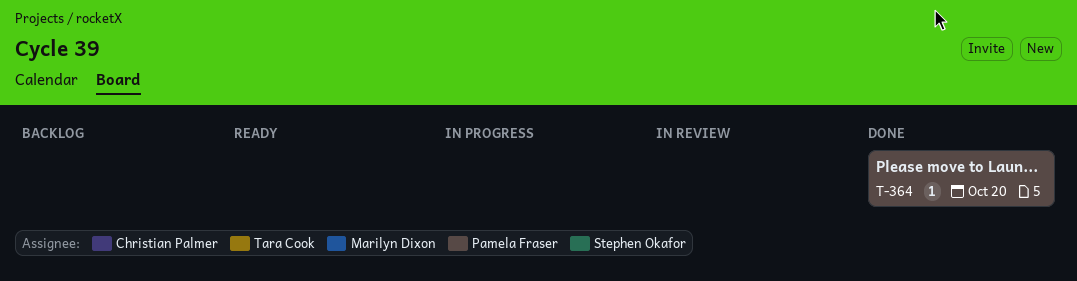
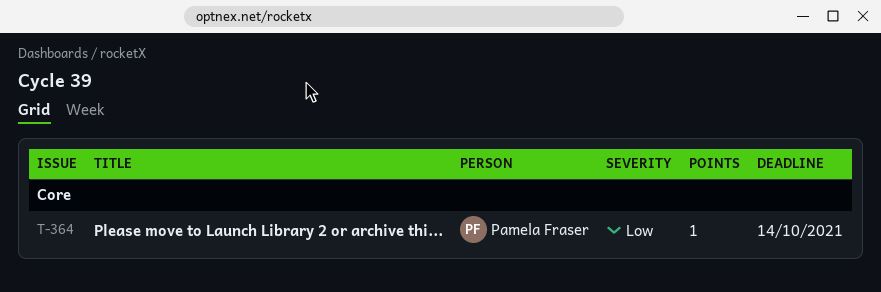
T-364, due: Oct 20 -> Oct 14

